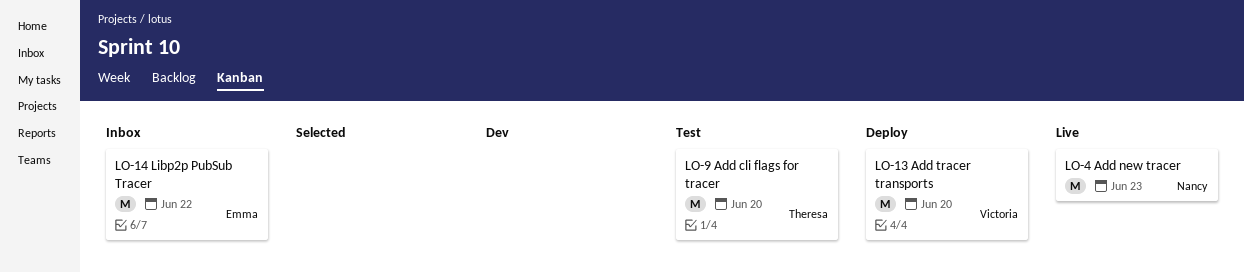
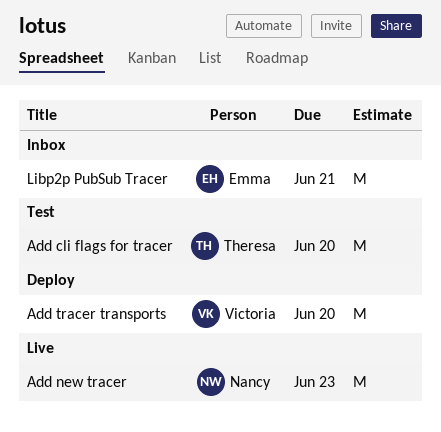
Libp2p PubSub Tracer, due: Jun 22 -> Jun 21

